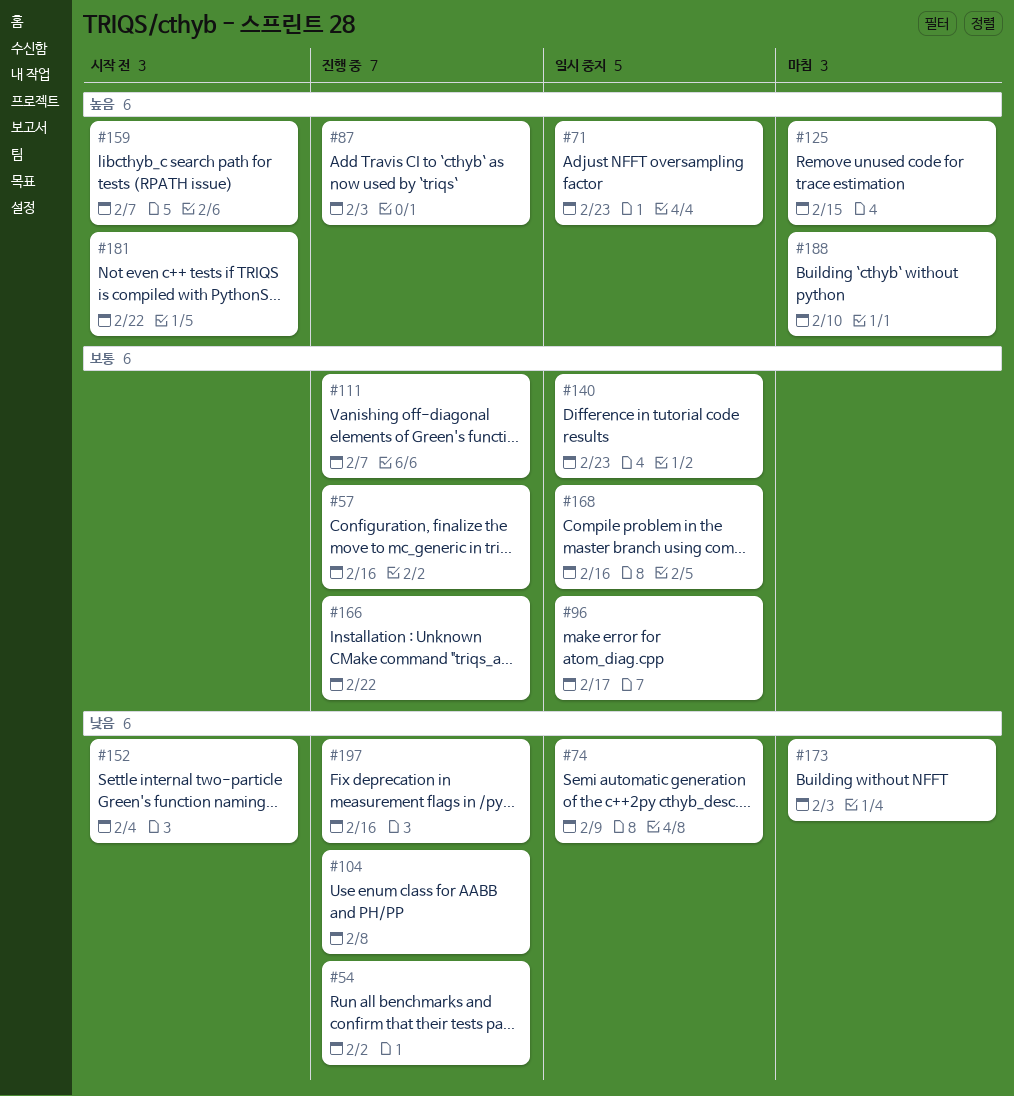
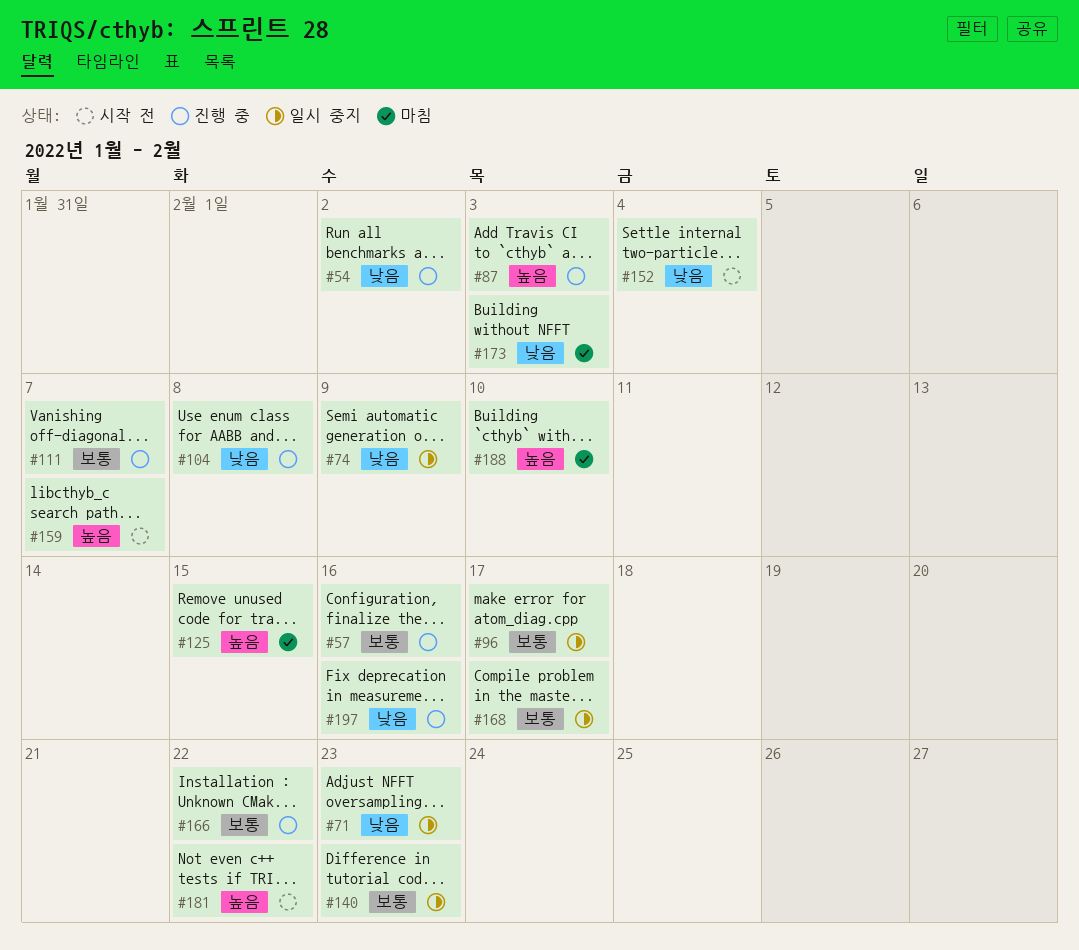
#71, priority: 높음 -> 낮음
#168, due: Feb 16 -> Feb 17

